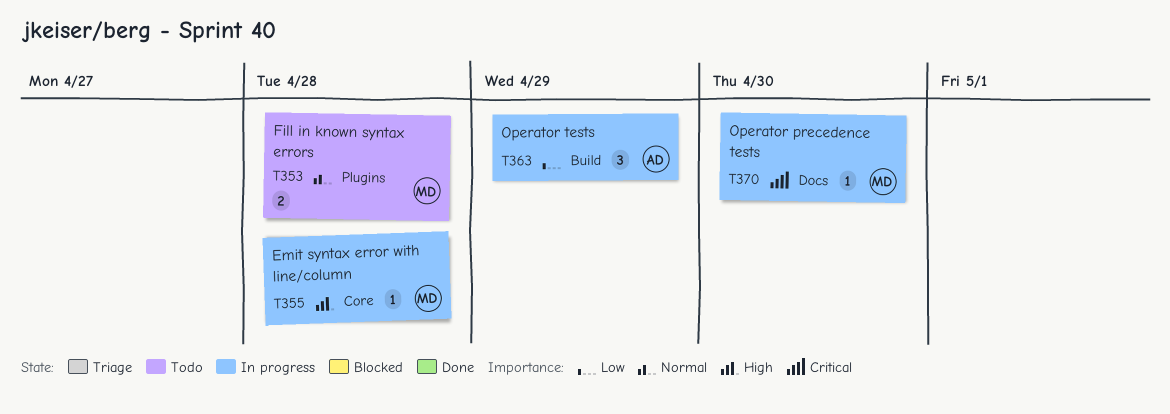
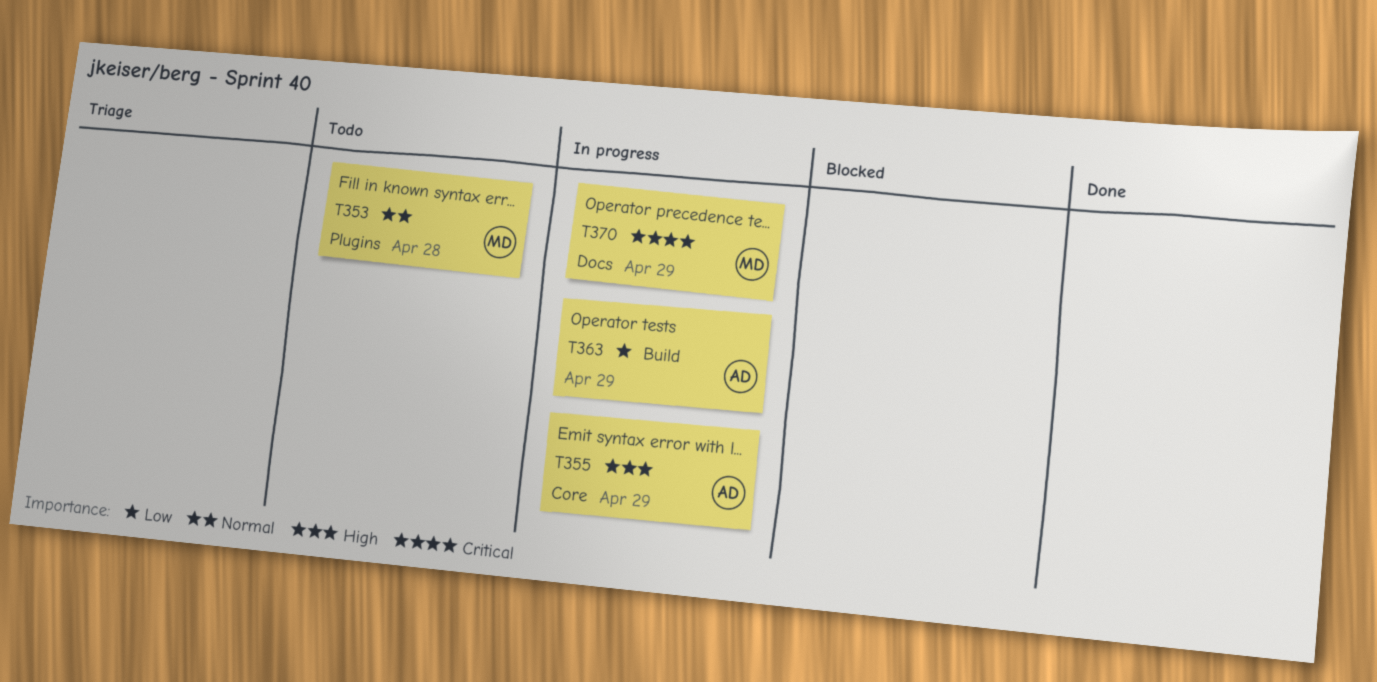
T355, owner: MD -> AD
T355, due: Apr 28 -> Apr 29
T370, due: Apr 30 -> Apr 29

